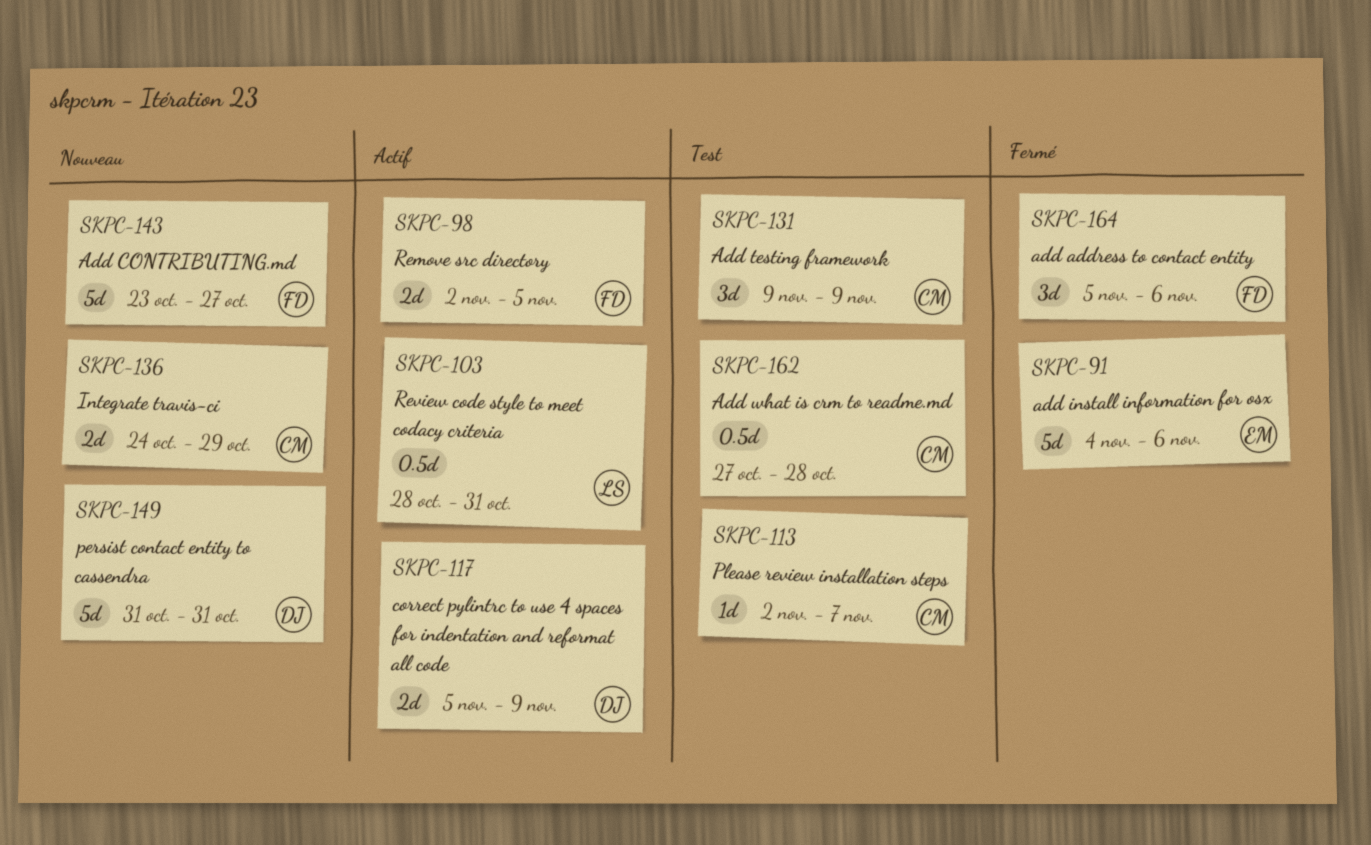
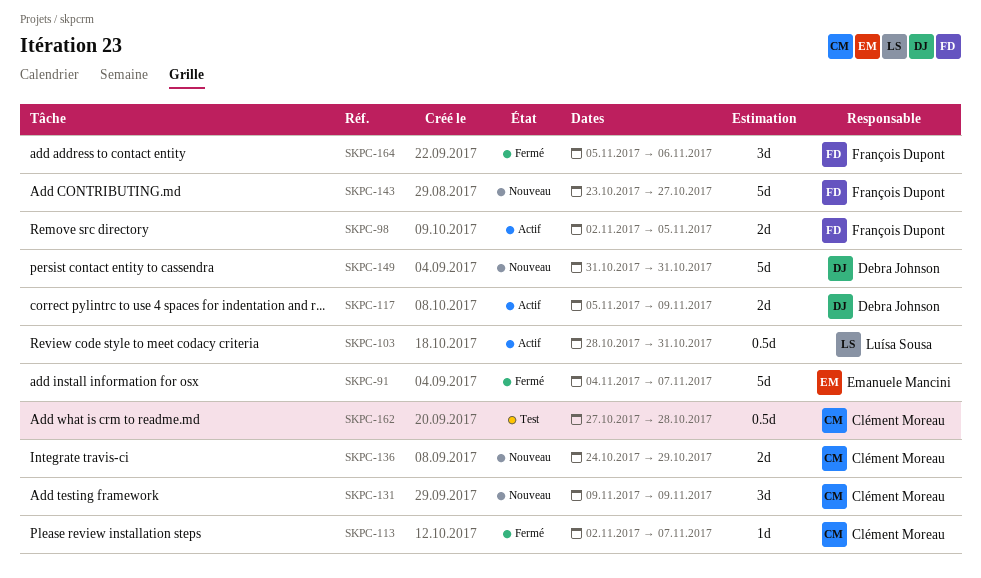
SKPC-91, due: Nov 6 -> Nov 7
SKPC-113, status: Test -> Fermé
SKPC-131, status: Test -> Nouveau

